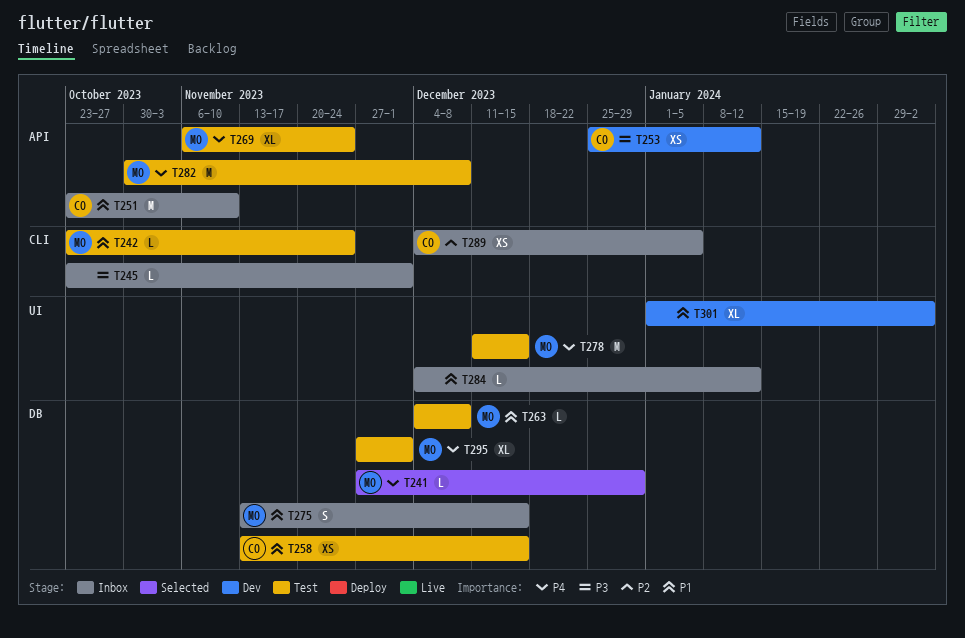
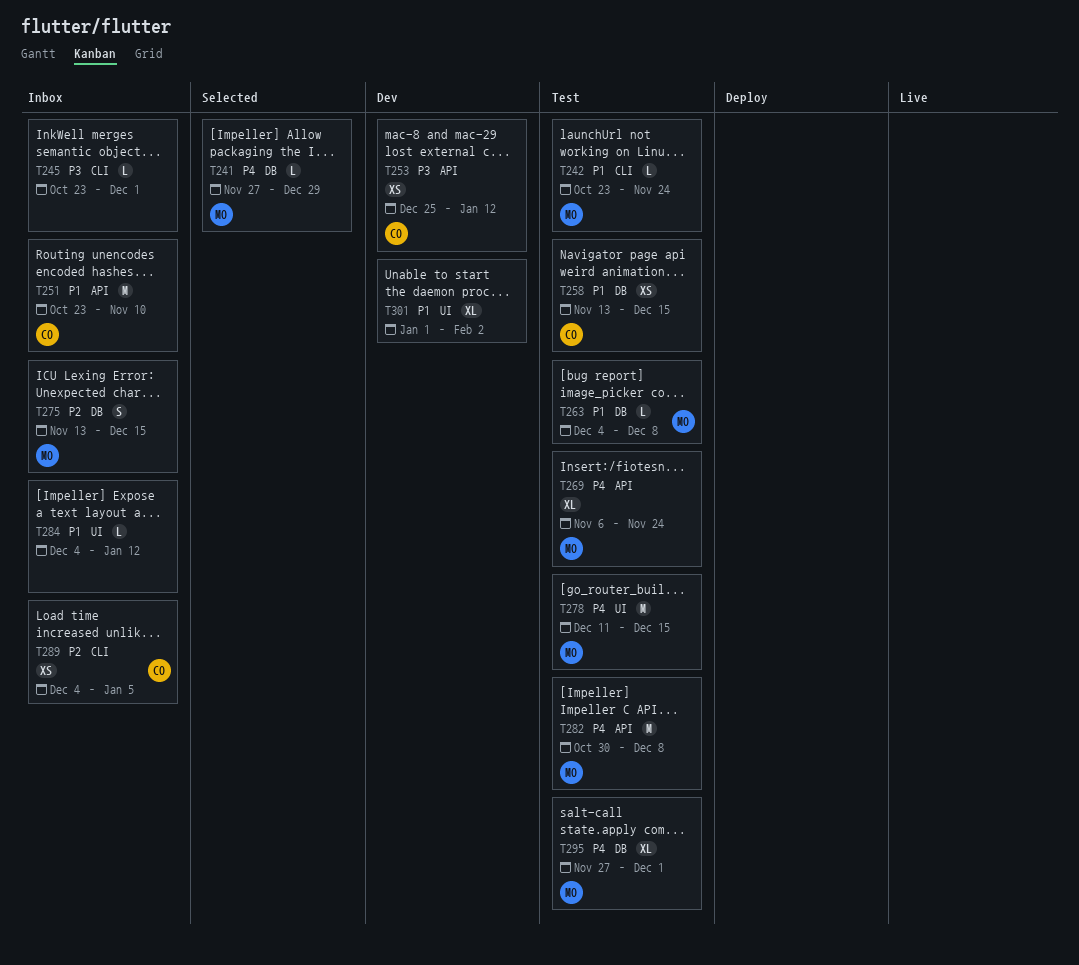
T275, priority: P1 -> P2

